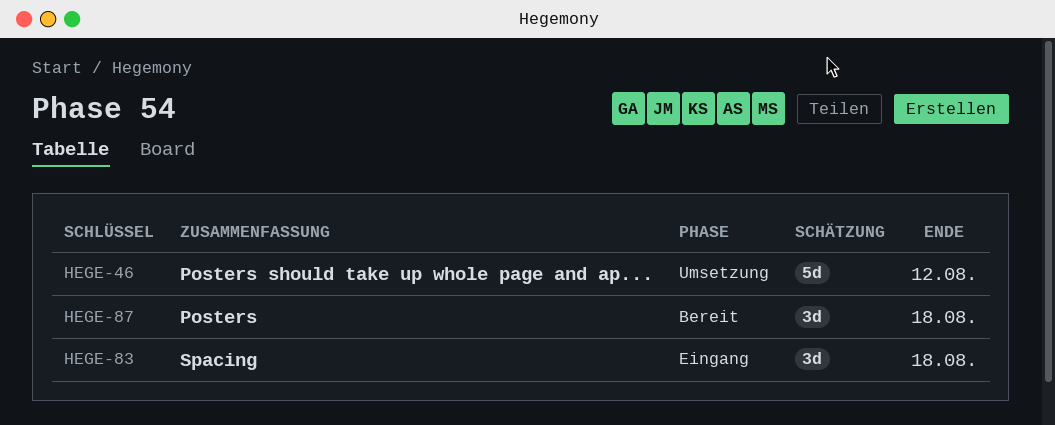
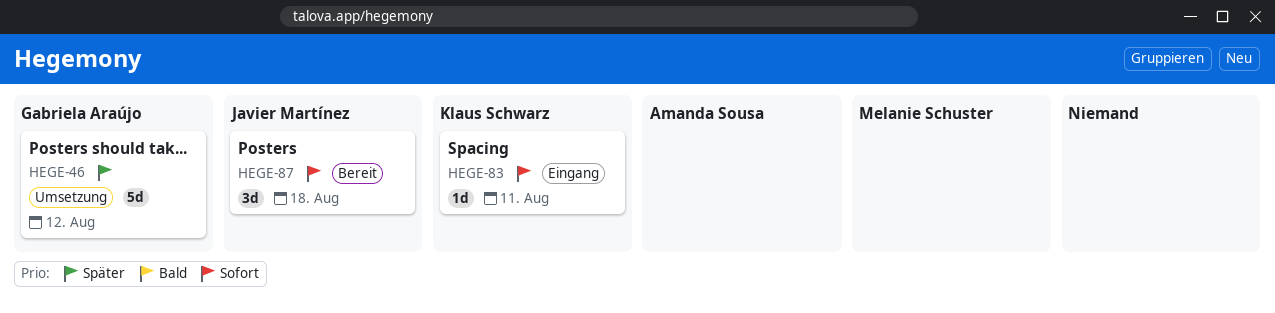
HEGE-83, estimate: 3d -> 1d
HEGE-83, due: Aug 18 -> Aug 11

